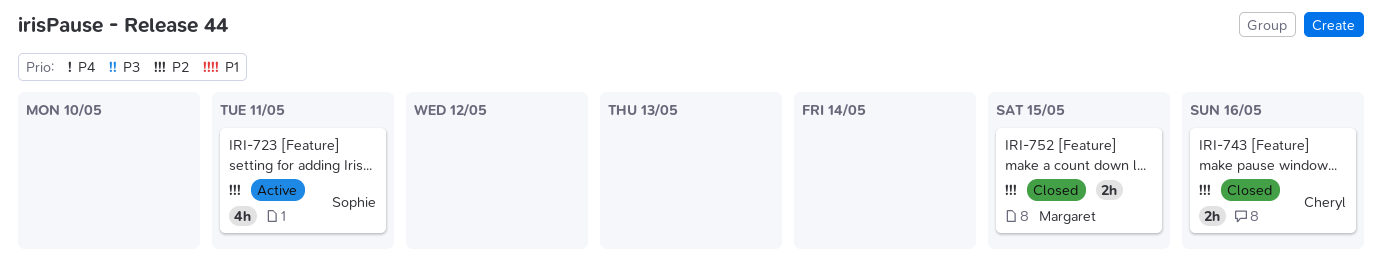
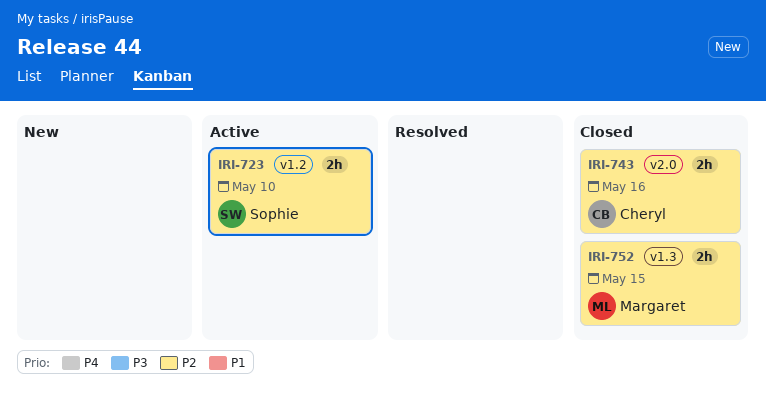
IRI-723, estimate: 4h -> 2h
IRI-723, due: May 11 -> May 10

